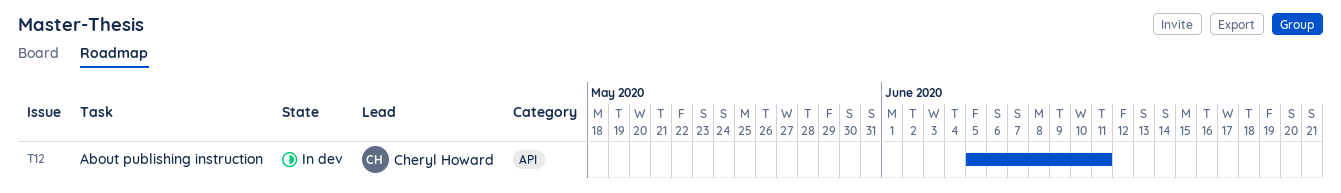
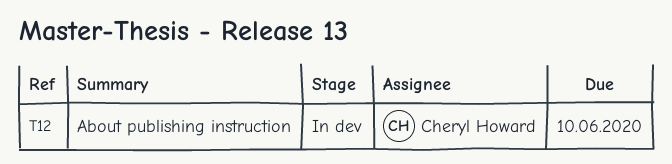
T12, due: Jun 11 -> Jun 10

